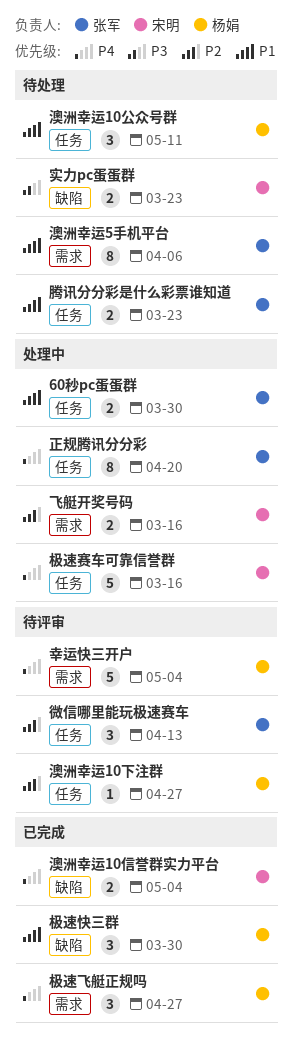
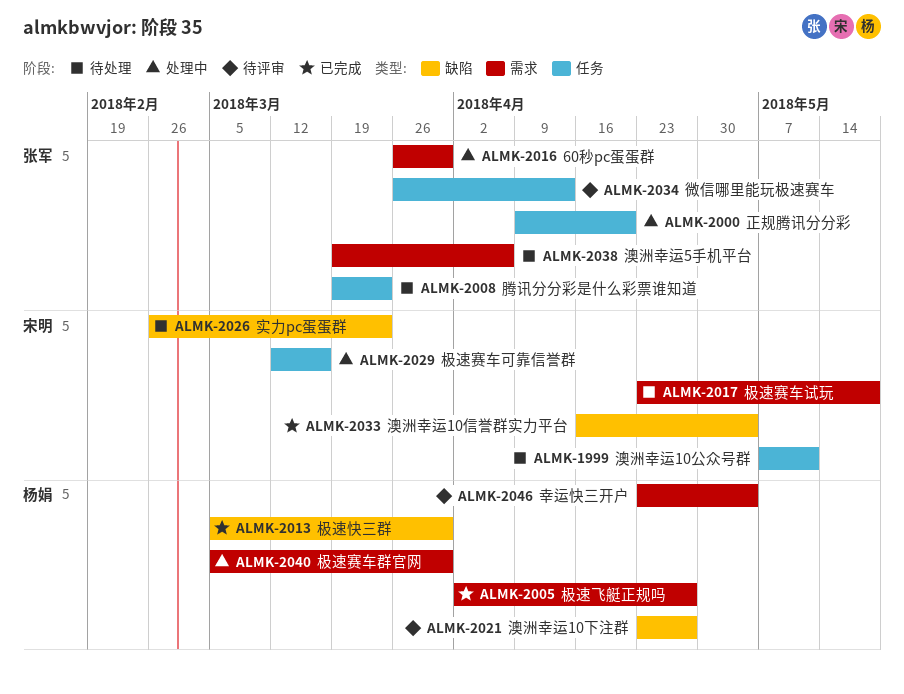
60秒pc蛋蛋群, label: 任务 -> 需求
极速赛车群官网: none -> present
极速赛车试玩: none -> present
澳洲幸运10下注群, label: 任务 -> 缺陷
澳洲幸运10公众号群, owner: 杨娟 -> 宋明
飞艇开奖号码: present -> none

